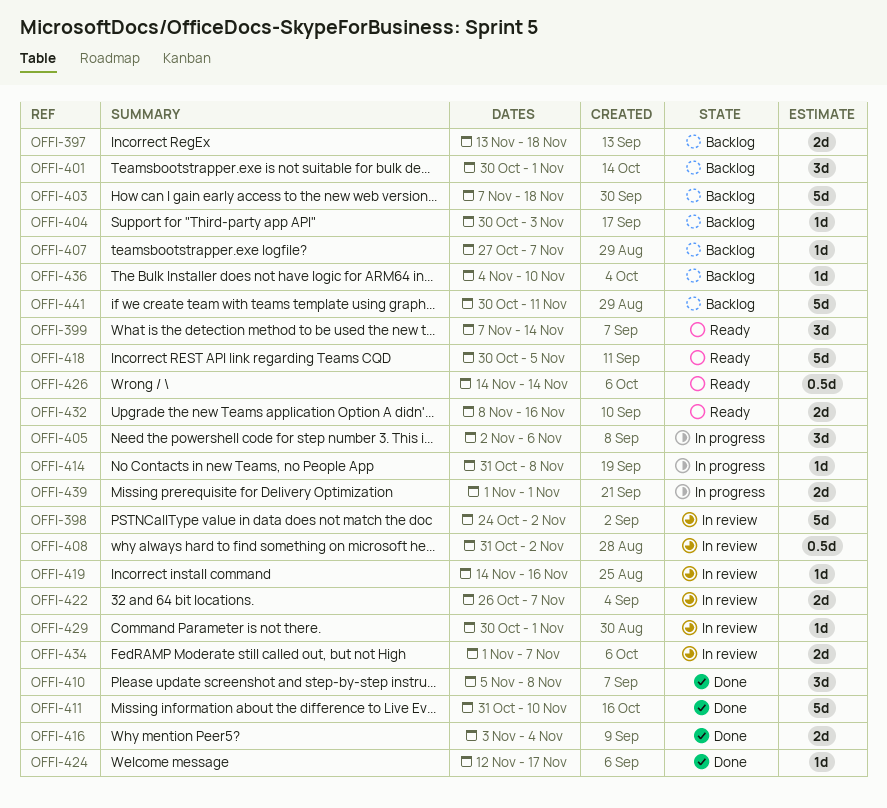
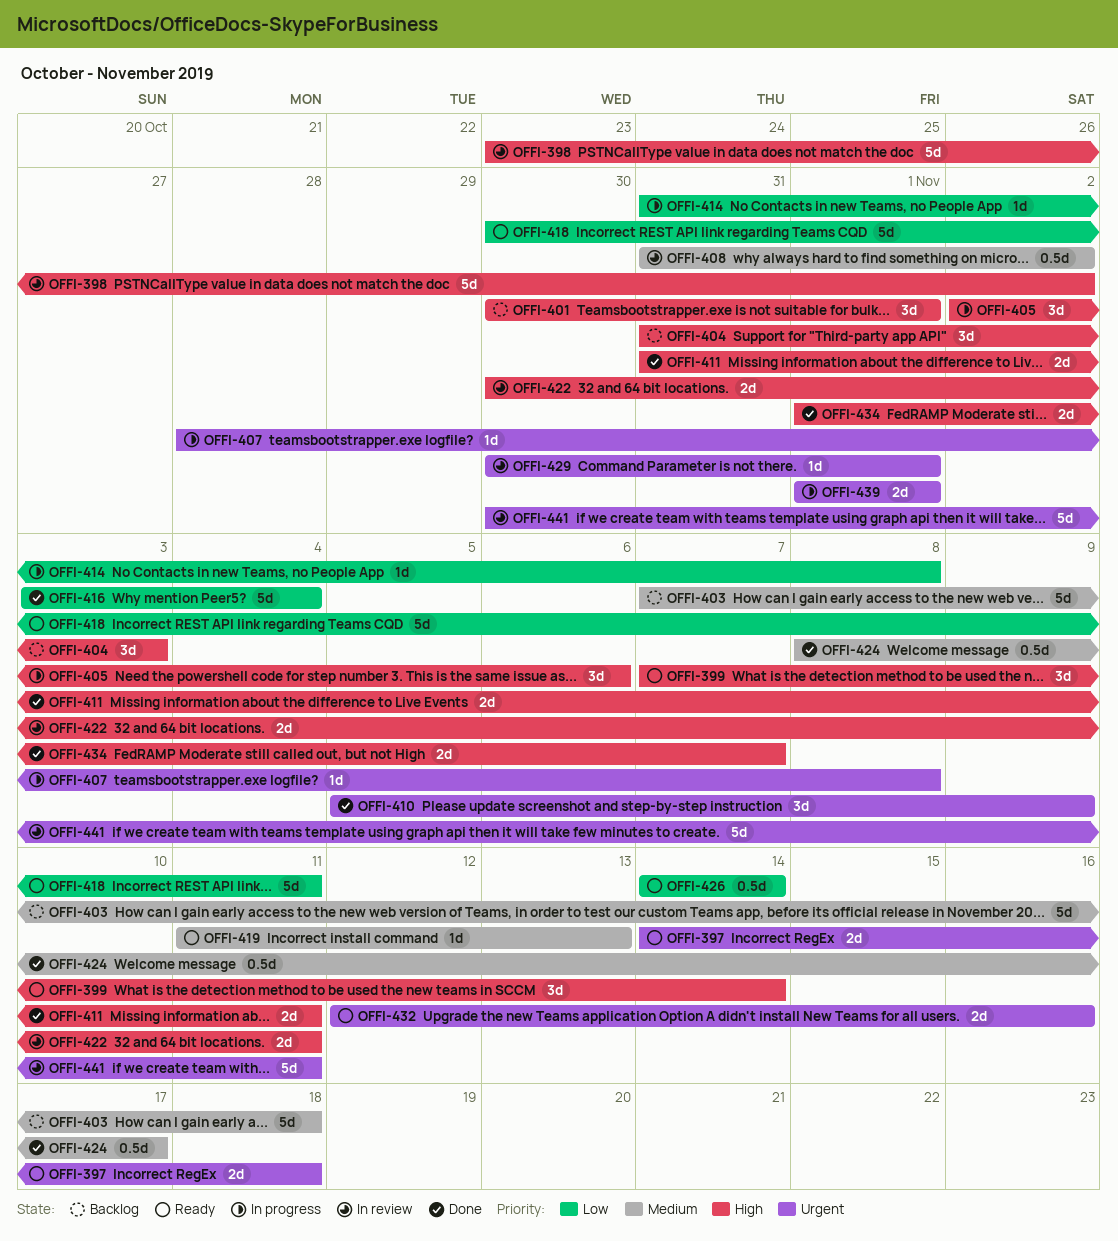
OFFI-397, status: Backlog -> Ready
OFFI-397, start: Nov 13 -> Nov 14
OFFI-398, start: Oct 24 -> Oct 23
OFFI-404, estimate: 1d -> 3d
OFFI-404, start: Oct 30 -> Oct 31
OFFI-407, status: Backlog -> In progress
OFFI-407, start: Oct 27 -> Oct 28
OFFI-407, due: Nov 7 -> Nov 8
OFFI-410, due: Nov 8 -> Nov 9
OFFI-411, estimate: 5d -> 2d
OFFI-411, due: Nov 10 -> Nov 11
OFFI-416, estimate: 2d -> 5d
OFFI-418, due: Nov 5 -> Nov 11
OFFI-419, status: In review -> Ready
OFFI-419, start: Nov 14 -> Nov 11
OFFI-419, due: Nov 16 -> Nov 13
OFFI-422, start: Oct 26 -> Oct 30
OFFI-422, due: Nov 7 -> Nov 11
OFFI-424, estimate: 1d -> 0.5d
OFFI-424, start: Nov 12 -> Nov 8
OFFI-432, start: Nov 8 -> Nov 12
OFFI-434, status: In review -> Done
OFFI-436: present -> none
OFFI-441, status: Backlog -> In review

